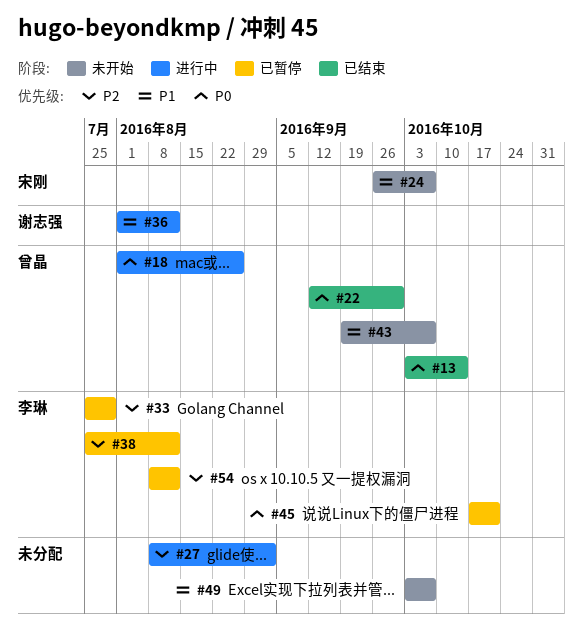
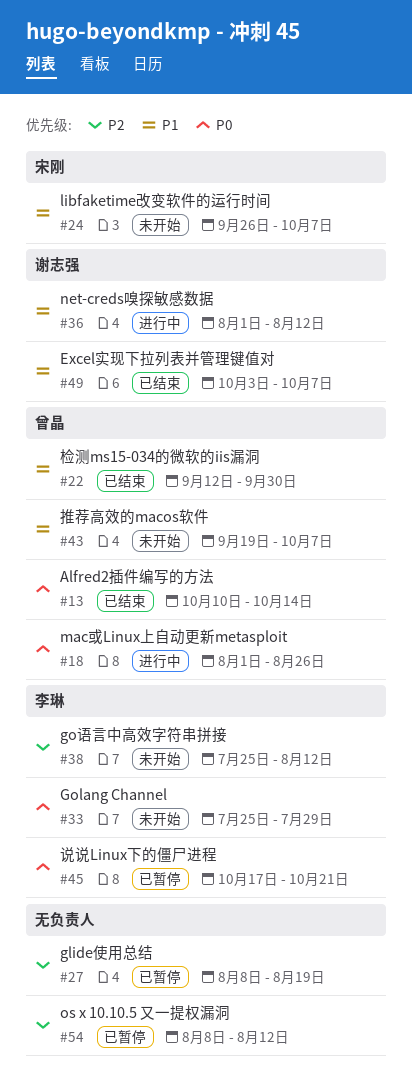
#13, start: Oct 3 -> Oct 10
#22, priority: P0 -> P1
#27, status: 进行中 -> 已暂停
#27, due: Sep 2 -> Aug 19
#33, status: 已暂停 -> 未开始
#33, priority: P2 -> P0
#38, status: 已暂停 -> 未开始
#49, status: 未开始 -> 已结束
#49, owner: none -> 谢志强
#54, owner: 李琳 -> none

